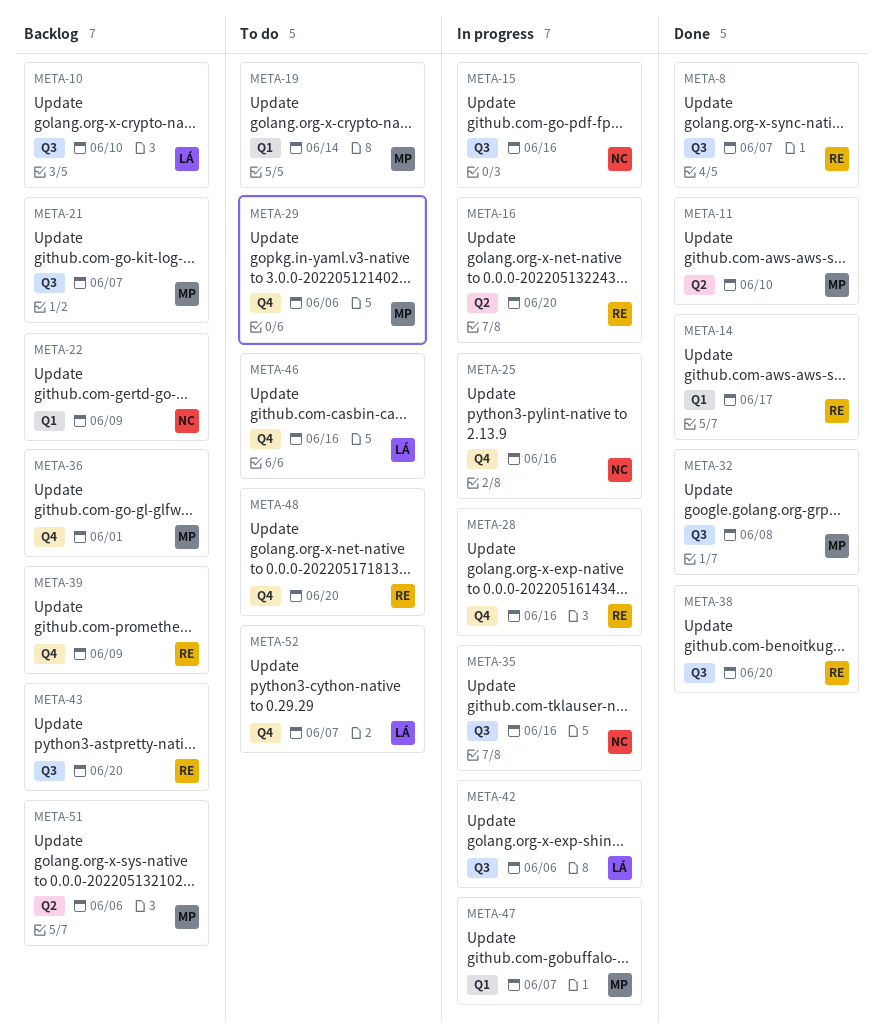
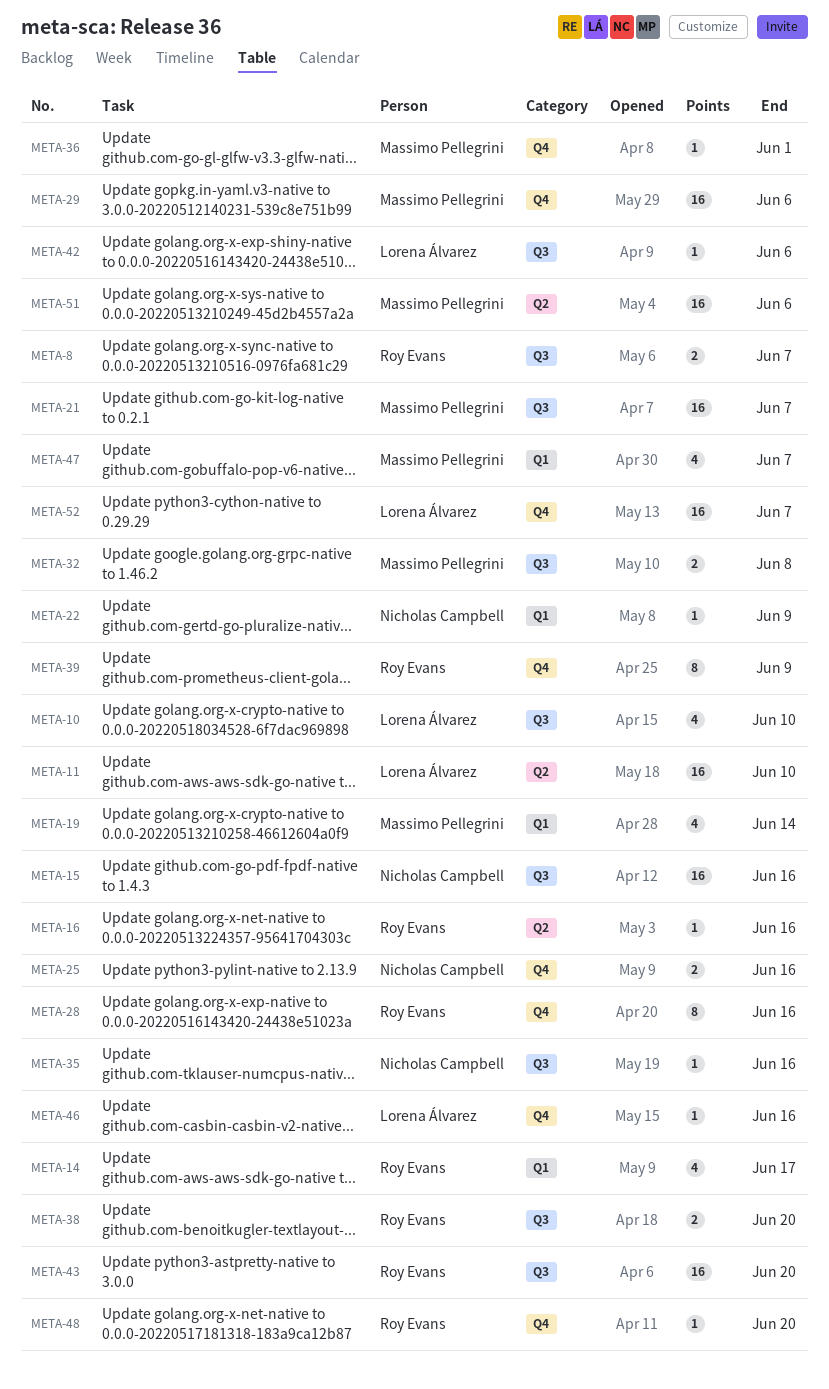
META-11, owner: Massimo Pellegrini -> Lorena Álvarez
META-16, due: Jun 20 -> Jun 16

